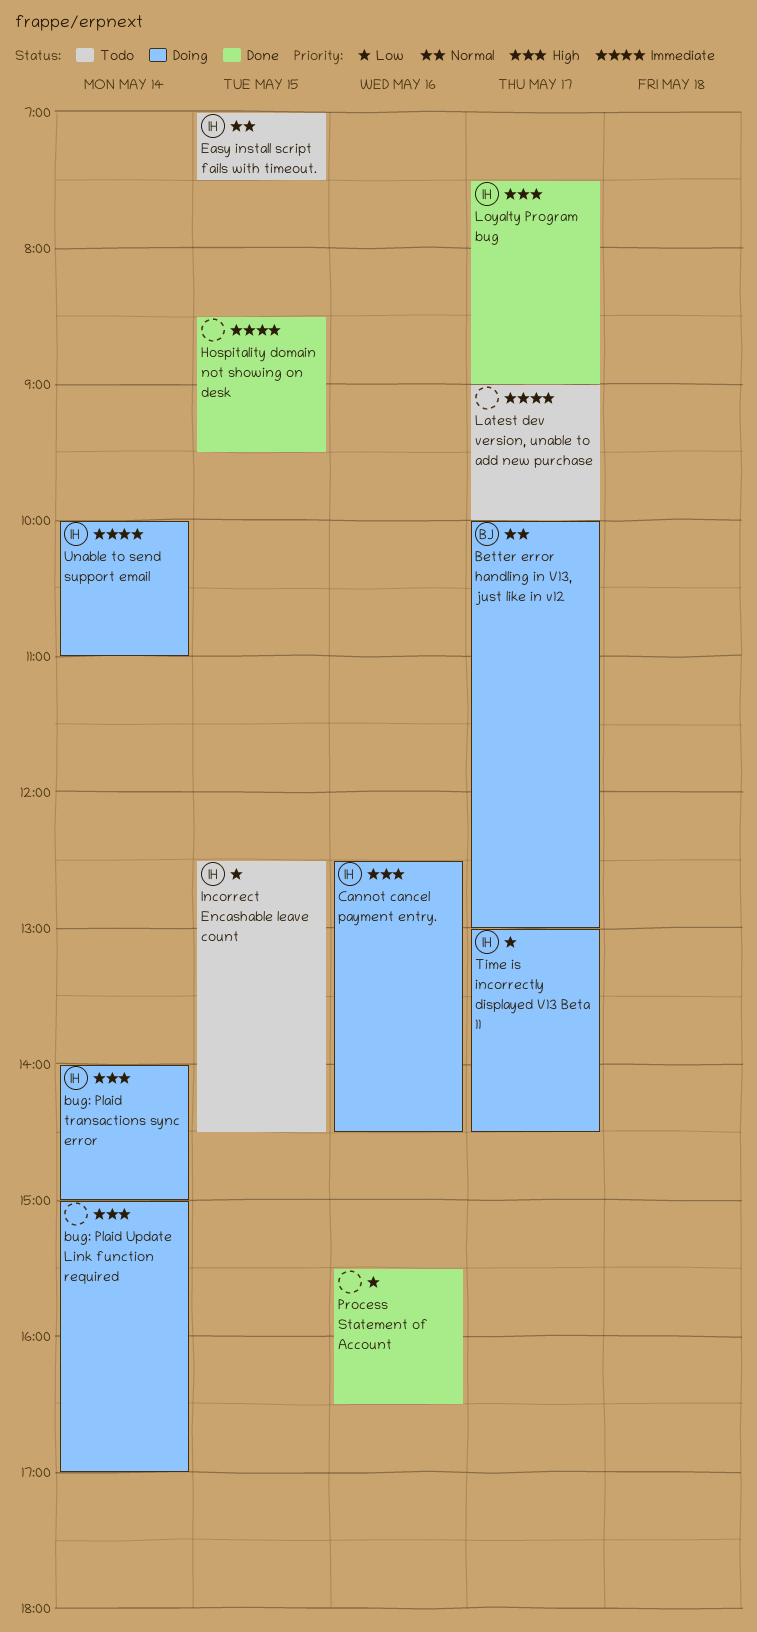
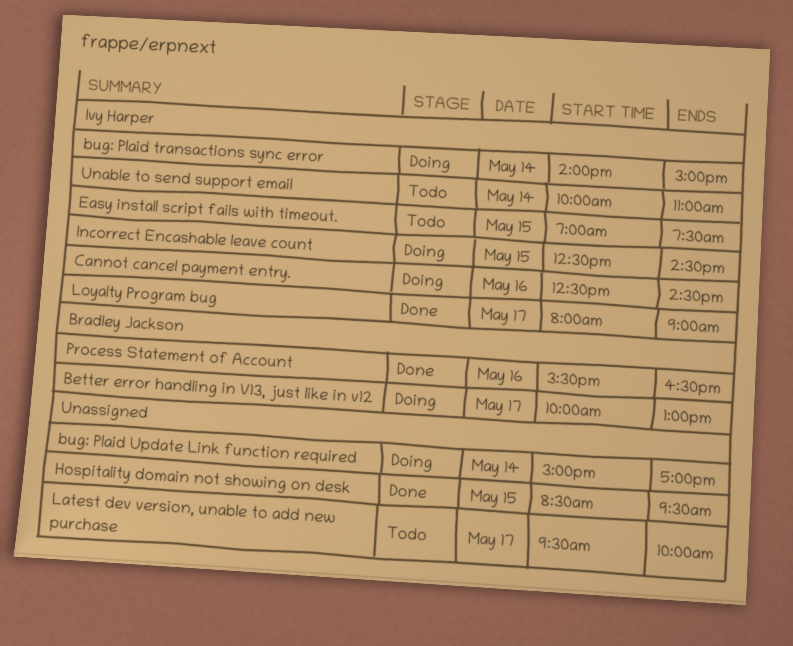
Incorrect Encashable leave count, status: Todo -> Doing
Latest dev version, unable to add new purchase, begins: 09:00 -> 09:30
Loyalty Program bug, begins: 07:30 -> 08:00
Process Statement of Account, owner: none -> Bradley Jackson
Time is incorrectly displayed V13 Beta 11: present -> none
Unable to send support email, status: Doing -> Todo

